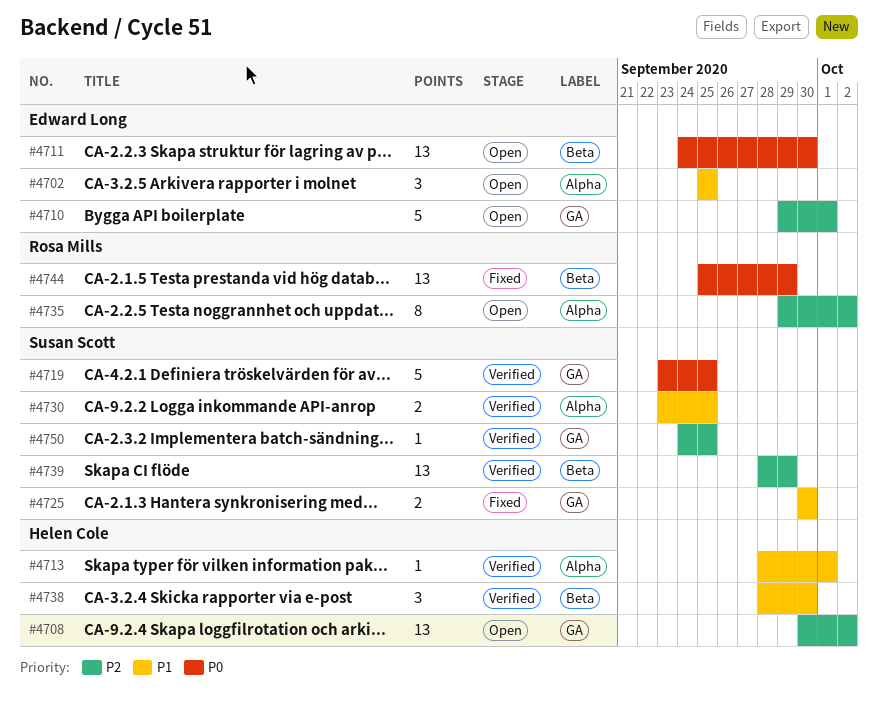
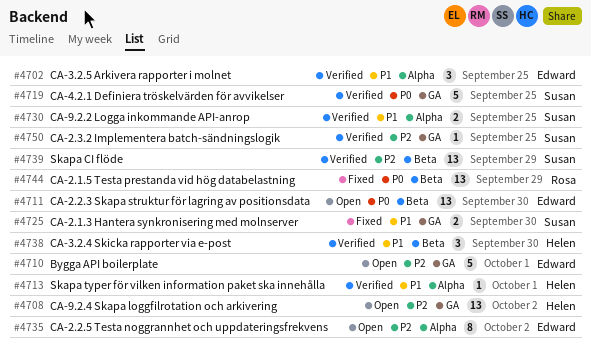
#4702, status: Open -> Verified
#4735, owner: Rosa Mills -> Edward Long

